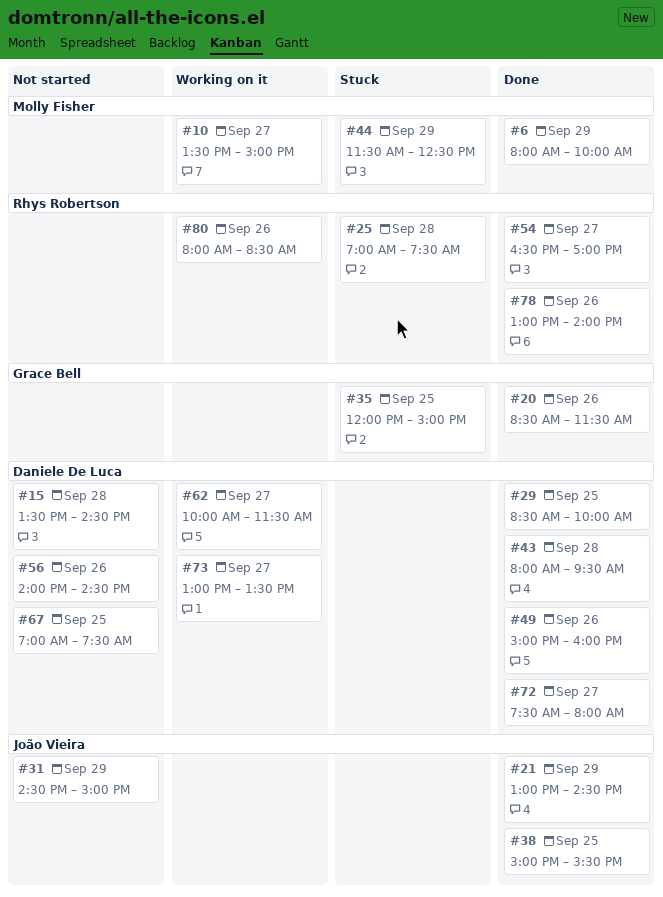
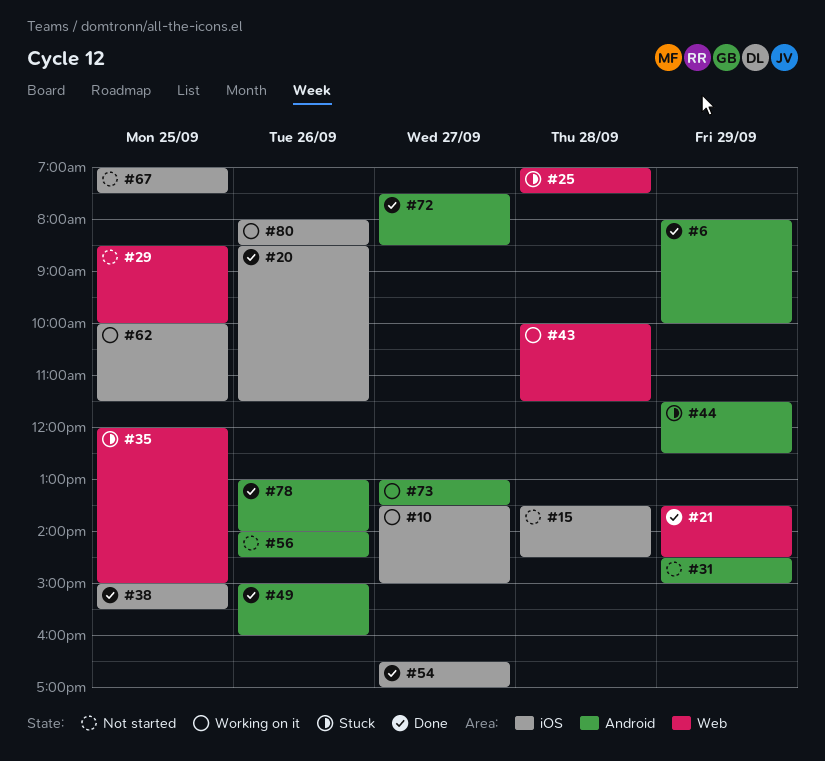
#21, begins: 13:00 -> 13:30
#29, status: Done -> Not started
#43, status: Done -> Working on it
#43, begins: 08:00 -> 10:00
#43, ends: 09:30 -> 11:30
#62, day: Sep 27 -> Sep 25
#72, ends: 08:00 -> 08:30

